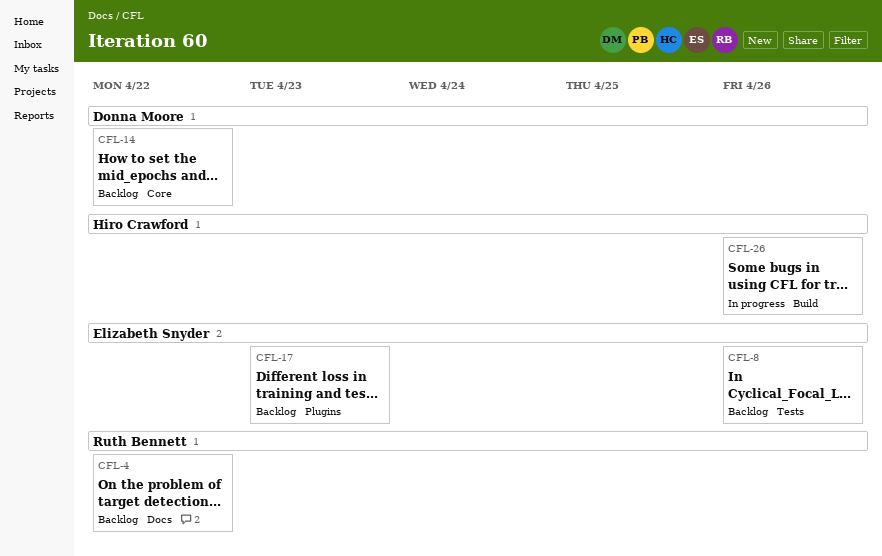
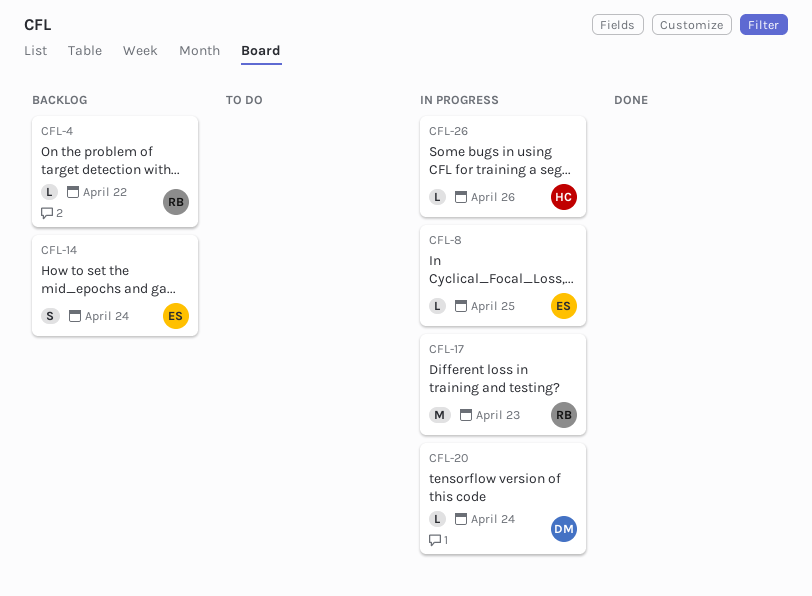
CFL-8, status: Backlog -> In progress
CFL-8, due: Apr 26 -> Apr 25
CFL-14, owner: Donna Moore -> Elizabeth Snyder
CFL-14, due: Apr 22 -> Apr 24
CFL-17, status: Backlog -> In progress
CFL-17, owner: Elizabeth Snyder -> Ruth Bennett
CFL-20: none -> present

